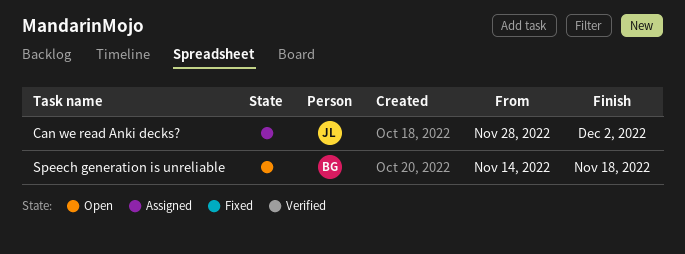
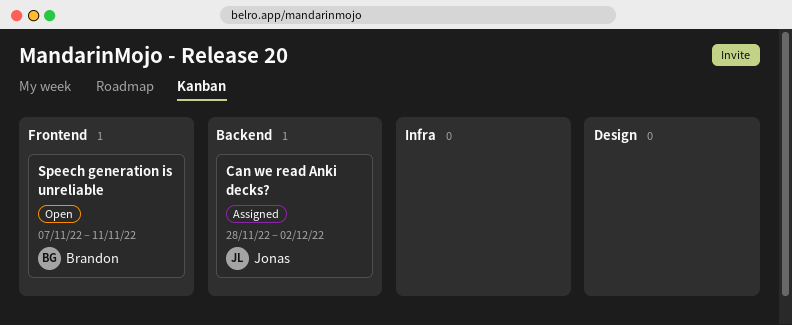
Speech generation is unreliable, start: Nov 14 -> Nov 7
Speech generation is unreliable, due: Nov 18 -> Nov 11

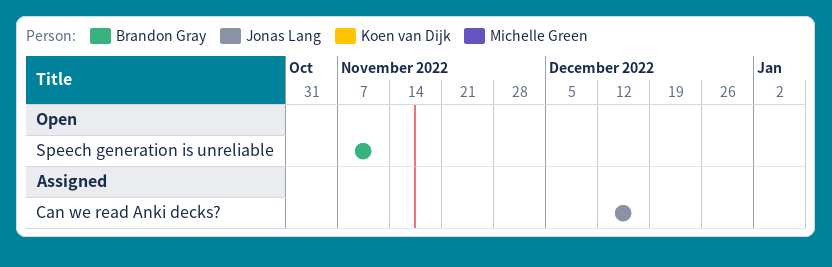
Can we read Anki decks?, start: Nov 28 -> Dec 12
Can we read Anki decks?, due: Dec 2 -> Dec 16

